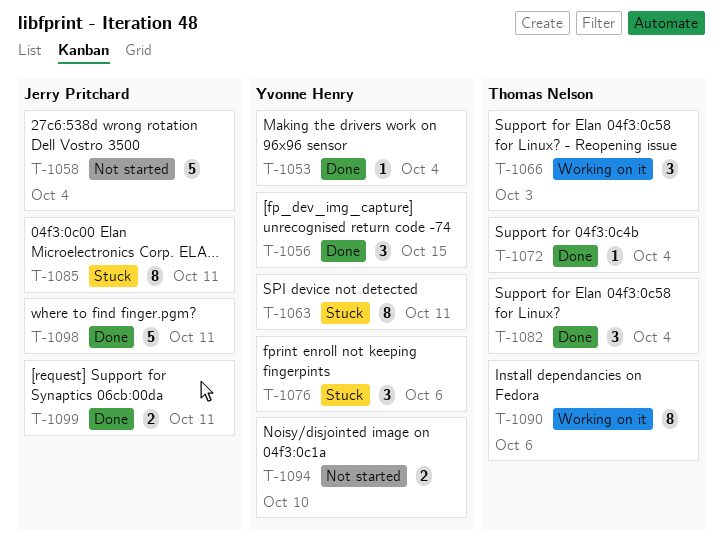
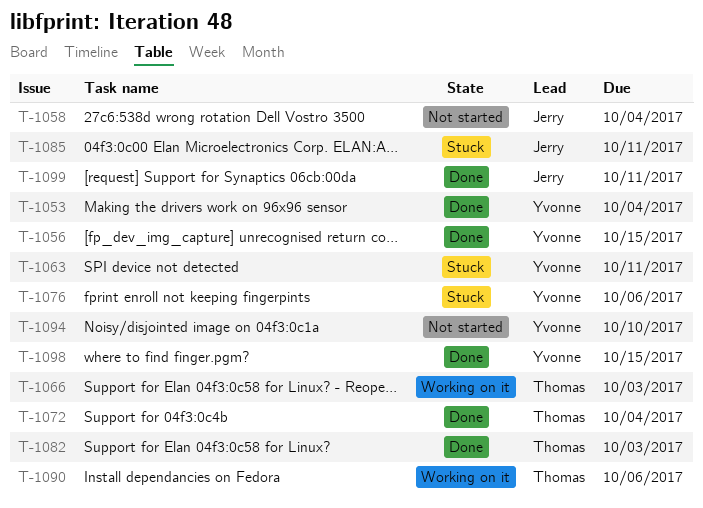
T-1082, due: Oct 4 -> Oct 3
T-1098, owner: Jerry Pritchard -> Yvonne Henry
T-1098, due: Oct 11 -> Oct 15

